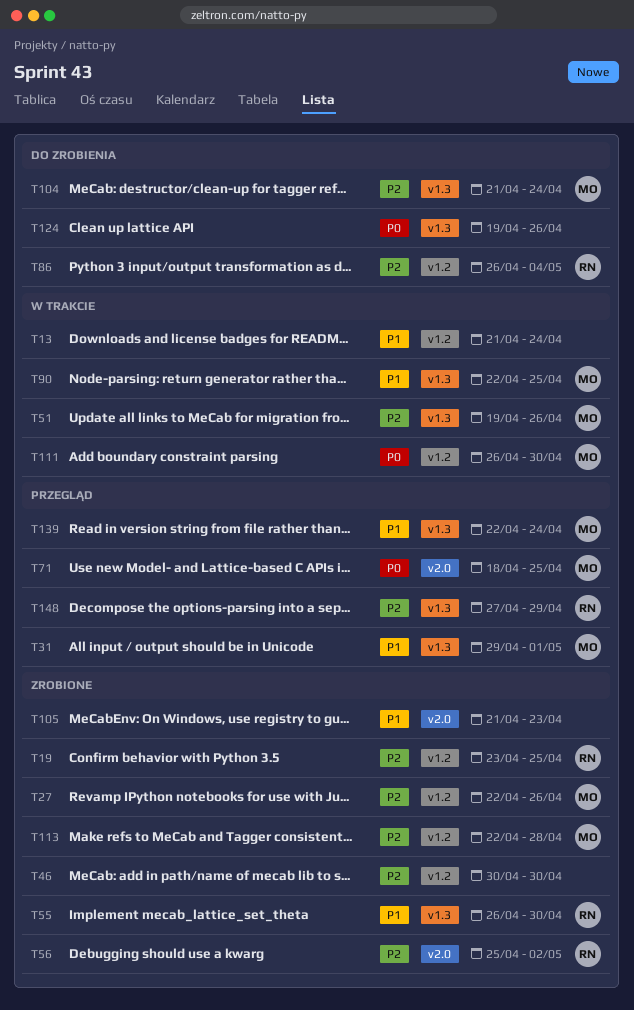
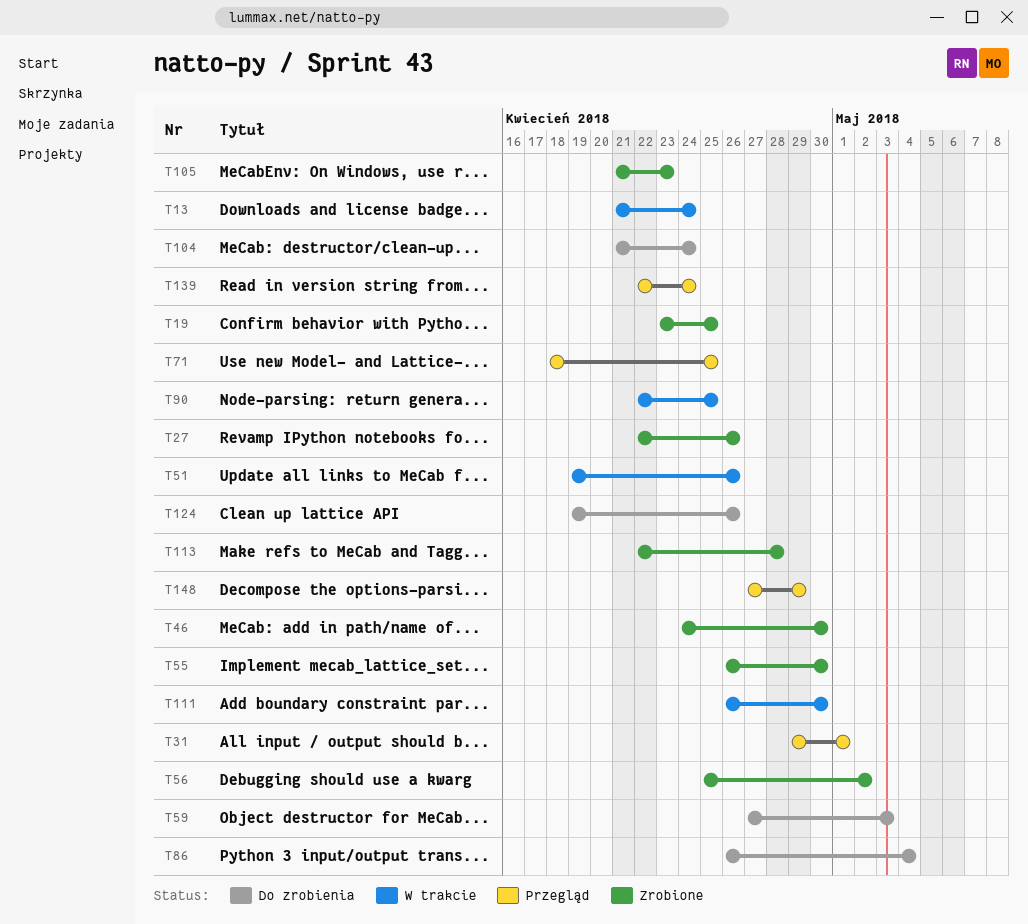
T46, start: Apr 30 -> Apr 24
T59: none -> present

